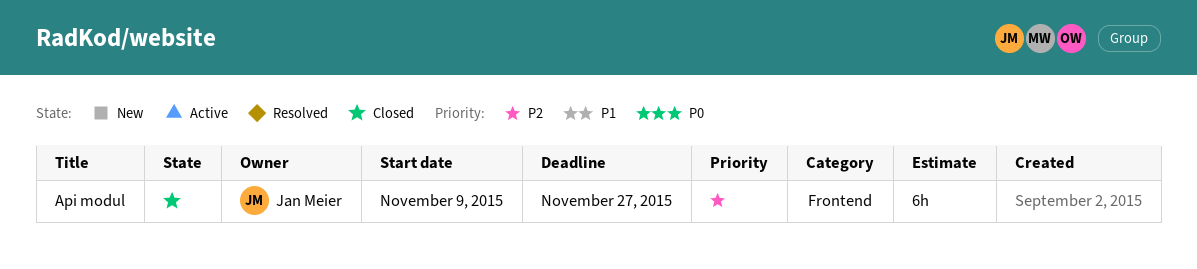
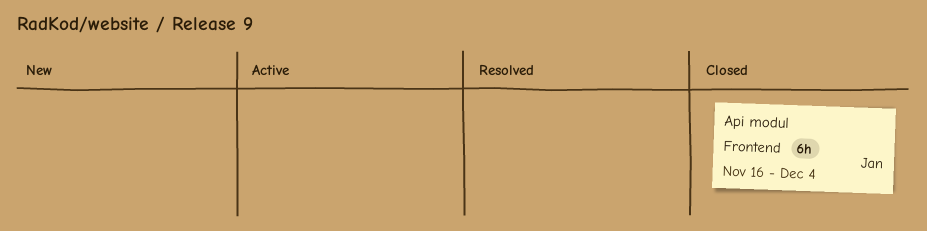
Api modul, start: Nov 9 -> Nov 16
Api modul, due: Nov 27 -> Dec 4

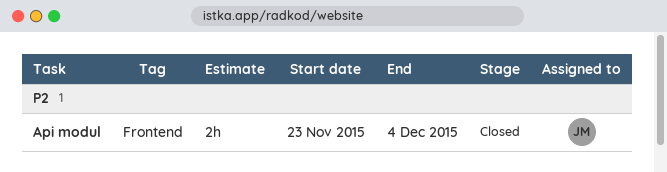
Api modul, estimate: 6h -> 2h
Api modul, start: Nov 16 -> Nov 23

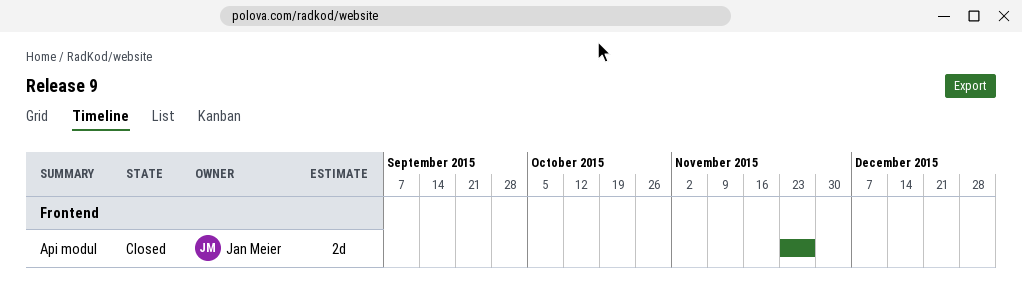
Api modul, estimate: 2h -> 2d
Api modul, due: Dec 4 -> Nov 27

